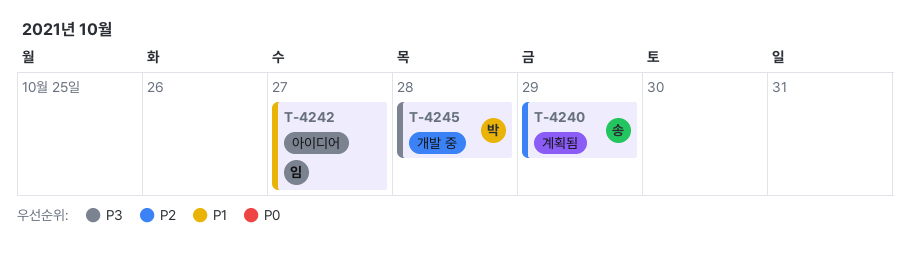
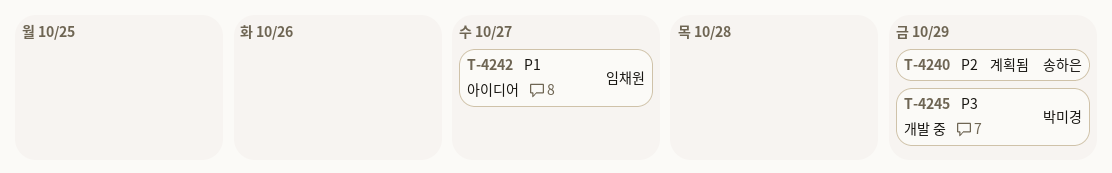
T-4245, due: Oct 28 -> Oct 29

